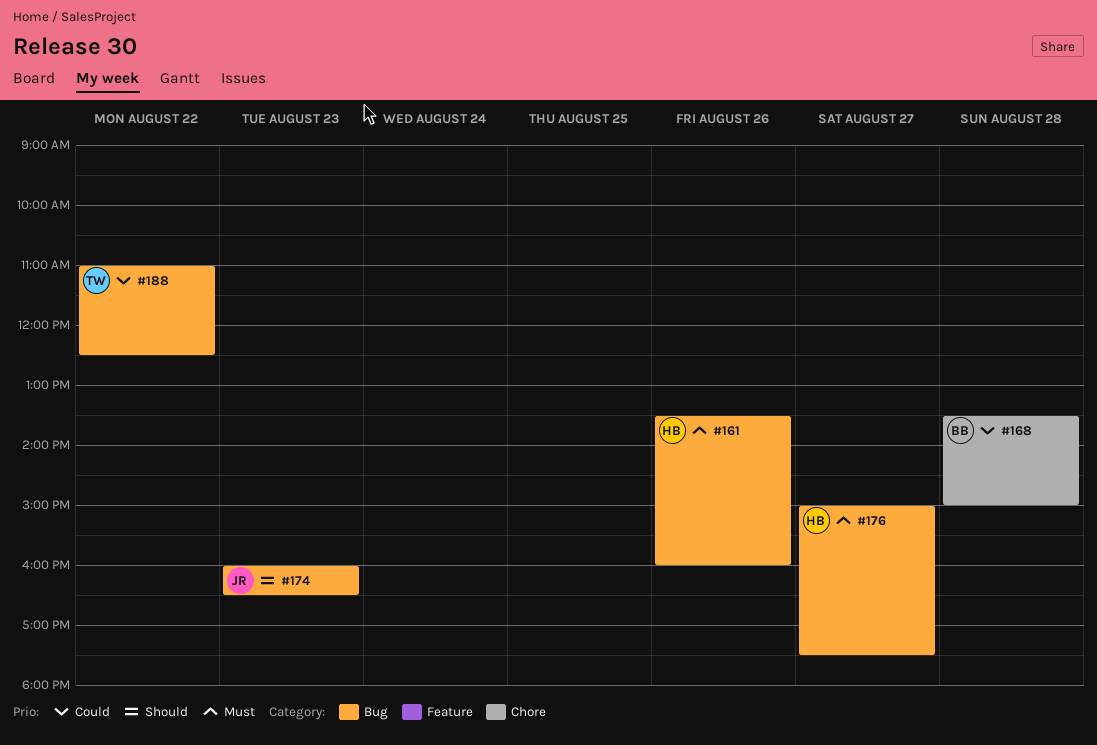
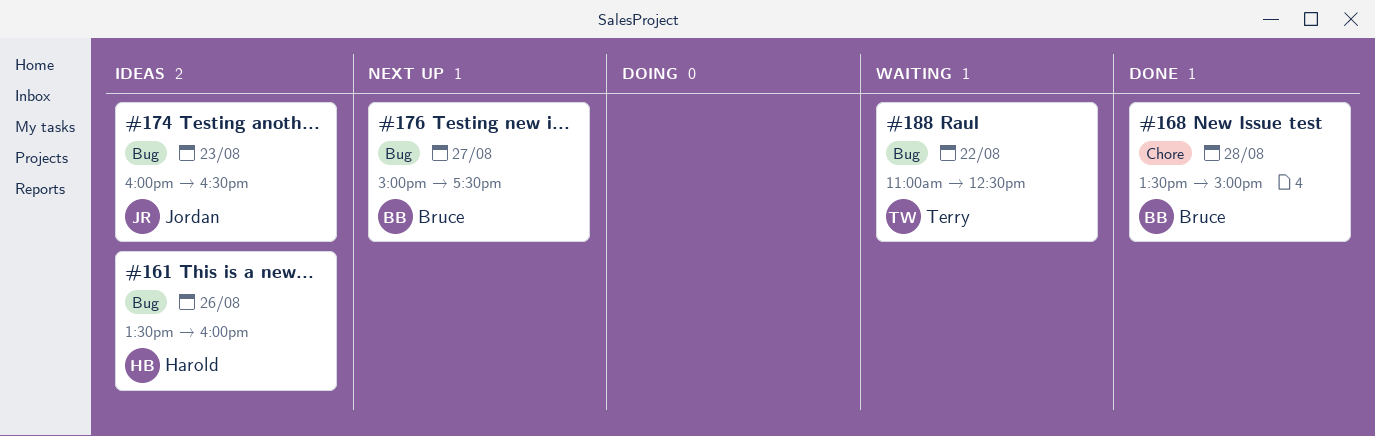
#176, owner: Harold -> Bruce

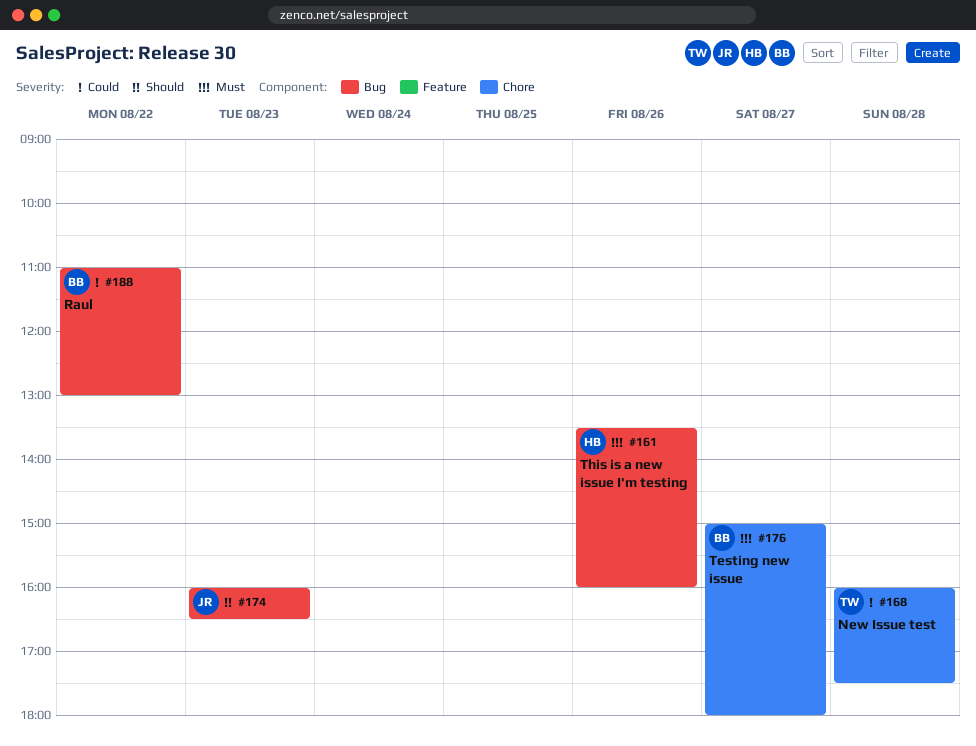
#168, owner: Bruce -> Terry
#168, begins: 13:30 -> 16:00
#168, ends: 15:00 -> 17:30
#176, label: Bug -> Chore
#176, ends: 17:30 -> 18:00
#188, owner: Terry -> Bruce
#188, ends: 12:30 -> 13:00

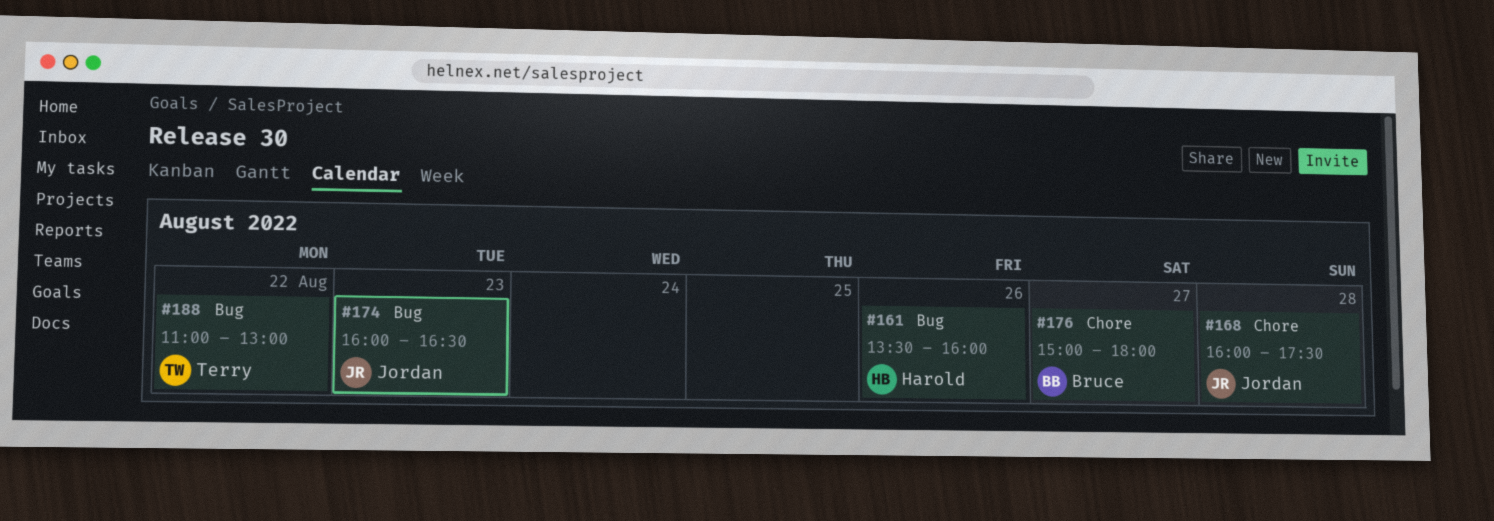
#168, owner: Terry -> Jordan
#188, owner: Bruce -> Terry

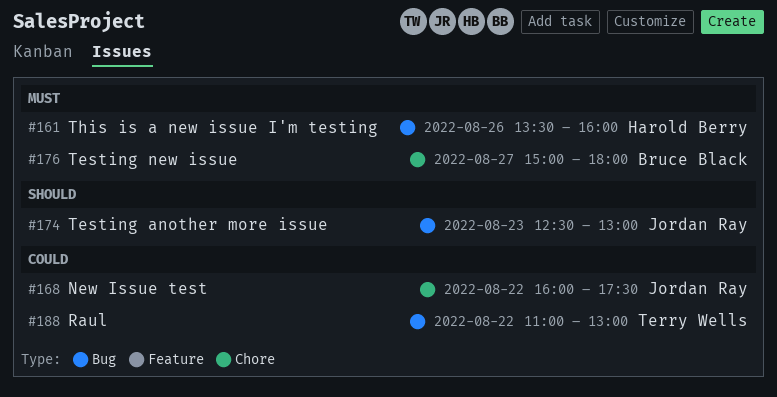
#168, day: Aug 28 -> Aug 22
#174, begins: 16:00 -> 12:30
#174, ends: 16:30 -> 13:00

